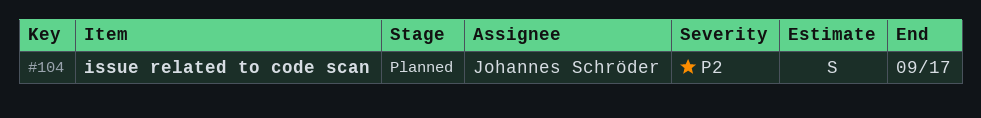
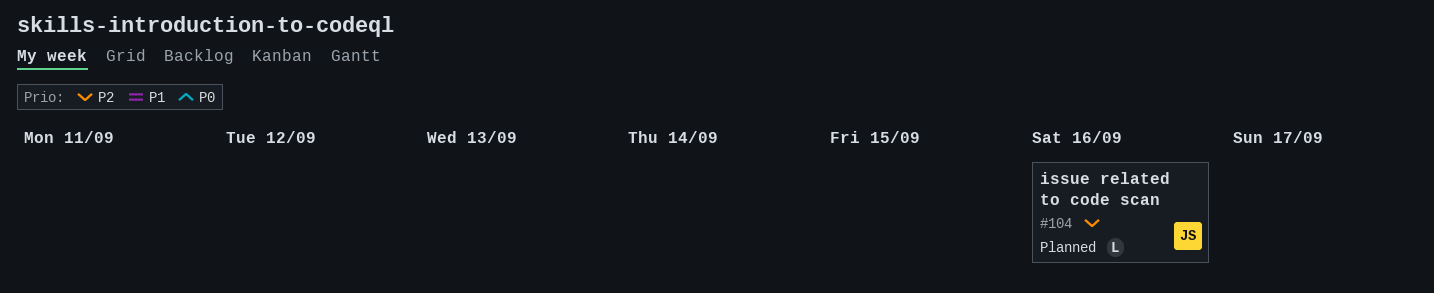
#104, estimate: S -> L
#104, due: Sep 17 -> Sep 16

